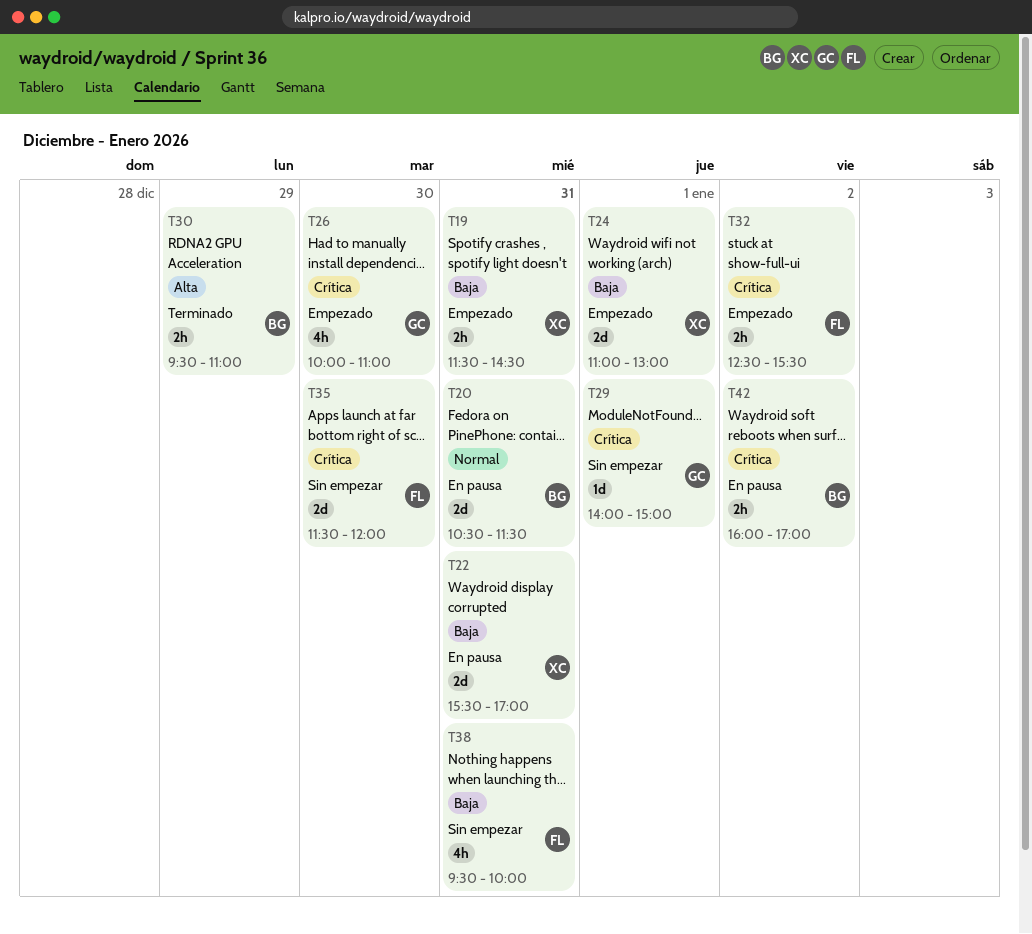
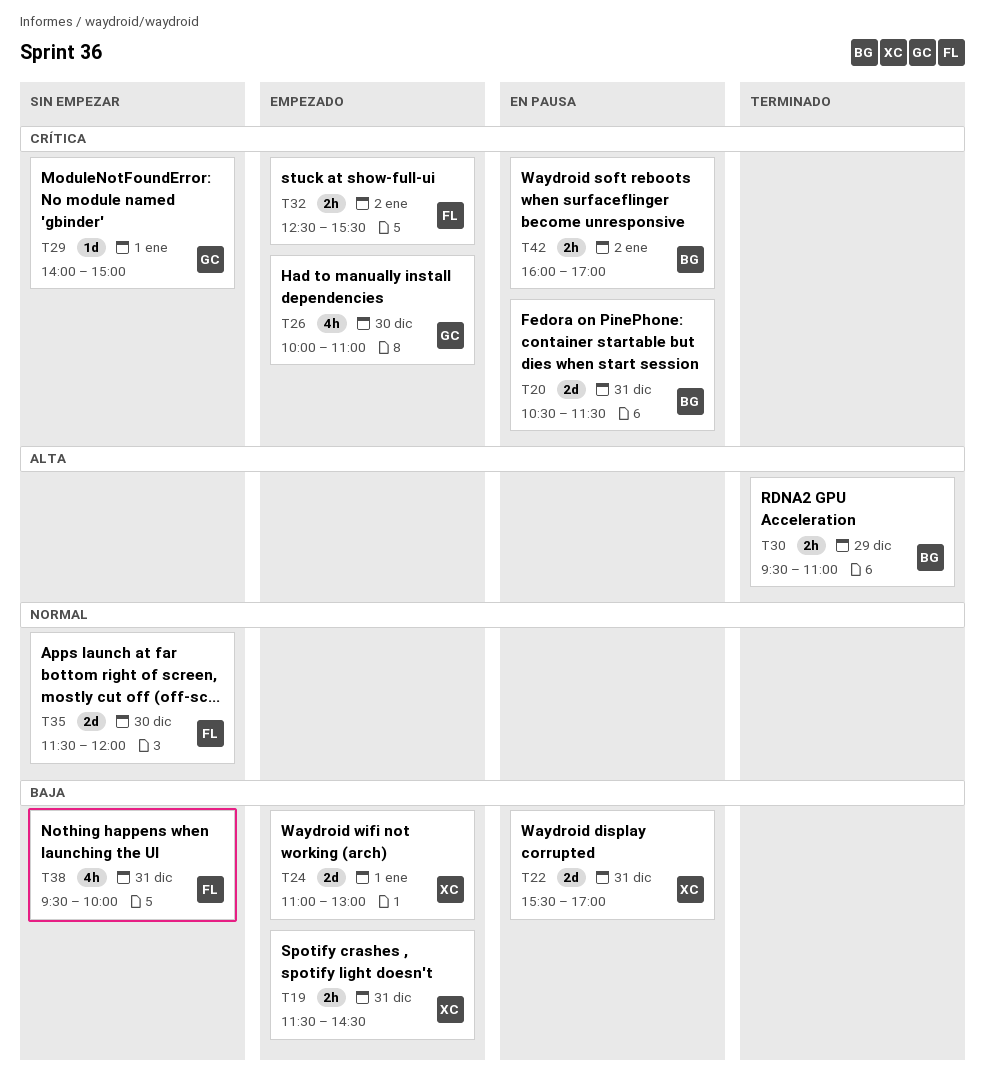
T20, priority: Normal -> Crítica
T35, priority: Crítica -> Normal

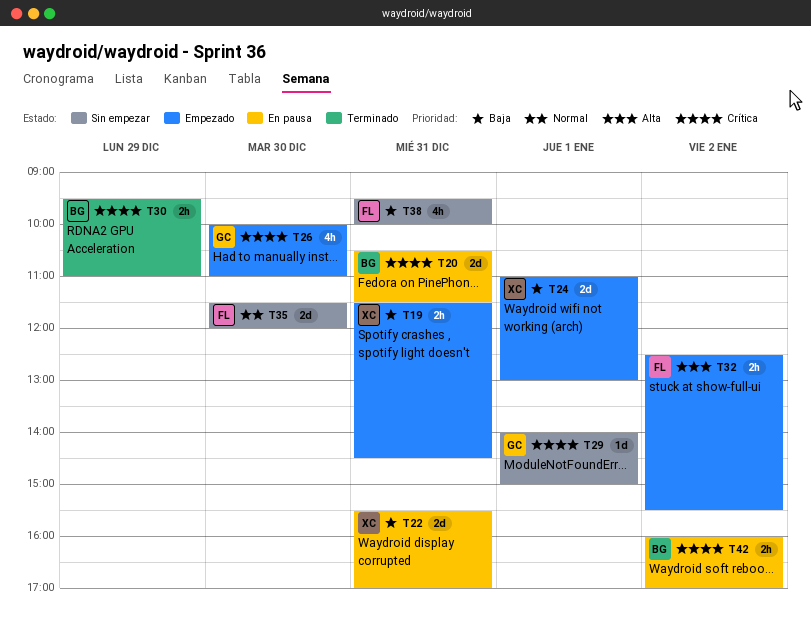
T30, priority: Alta -> Crítica
T32, priority: Crítica -> Alta

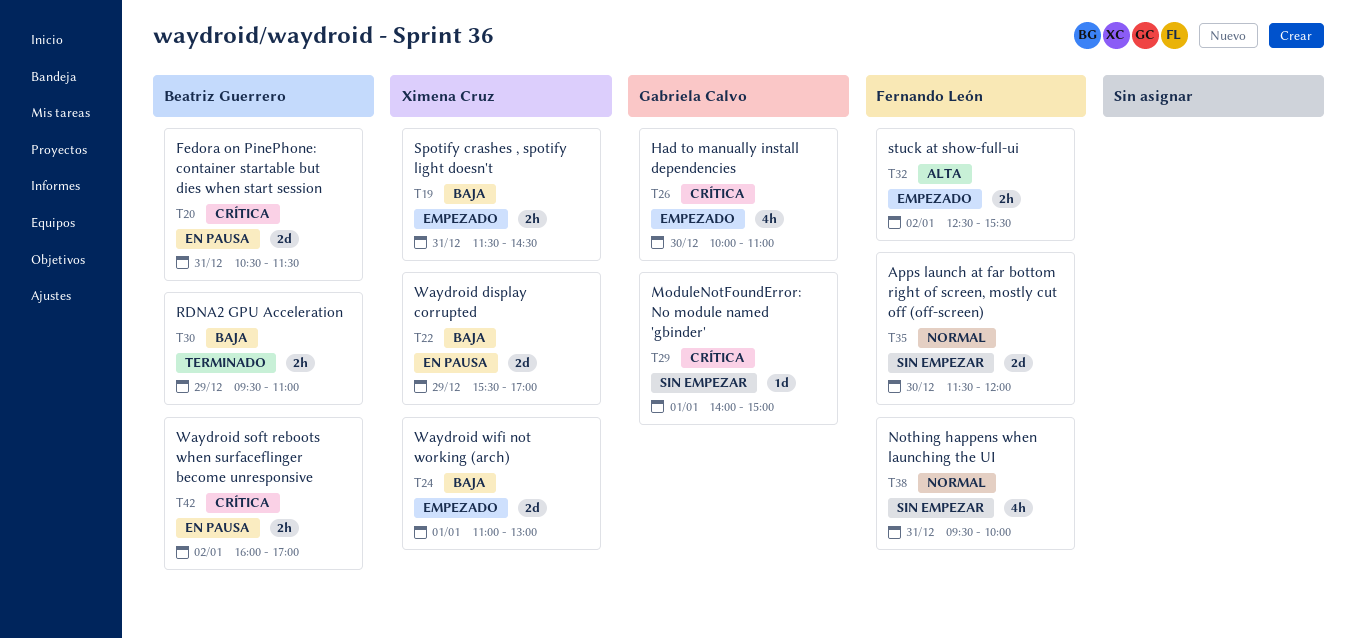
T22, day: Dec 31 -> Dec 29
T30, priority: Crítica -> Baja
T38, priority: Baja -> Normal

